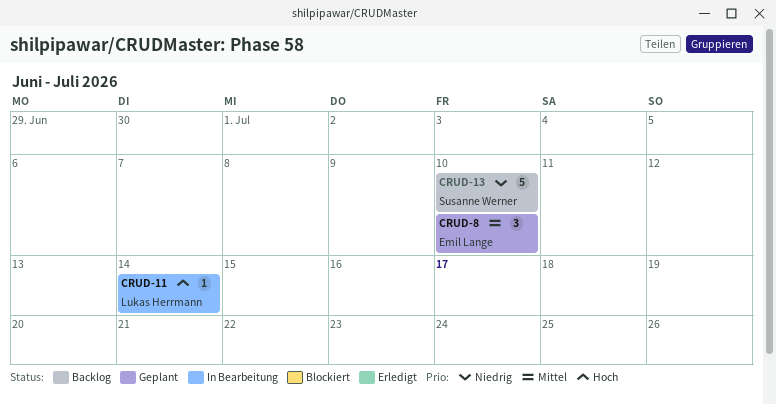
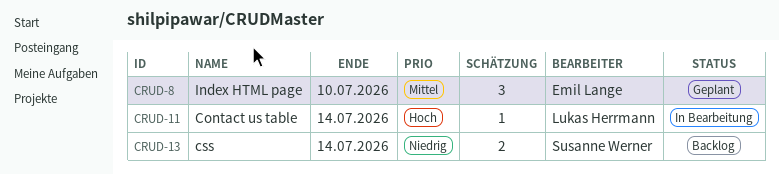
CRUD-13, estimate: 5 -> 2
CRUD-13, due: Jul 10 -> Jul 14

